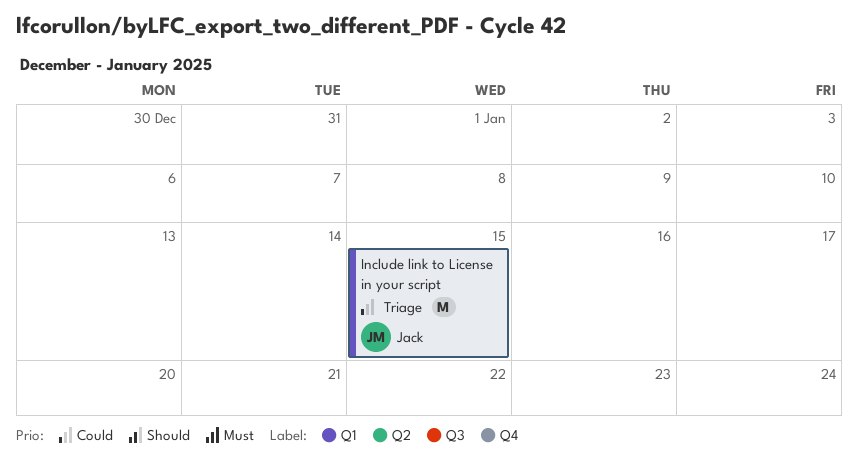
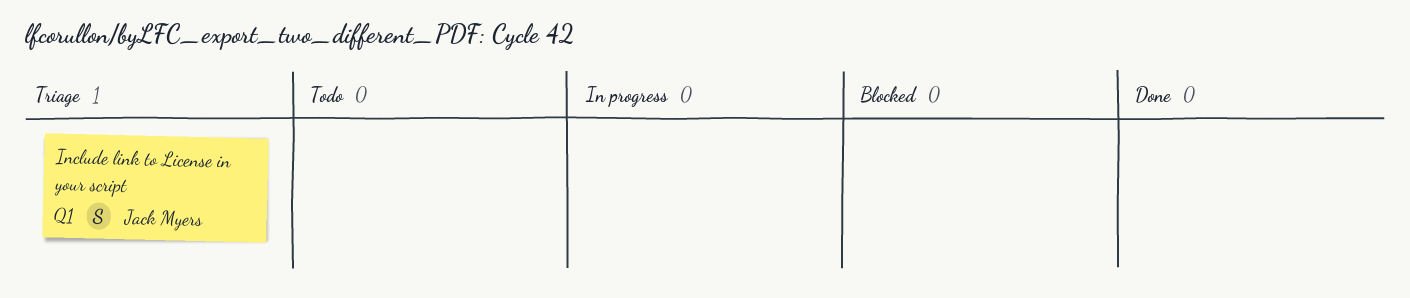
Include link to License in your script, estimate: M -> S

